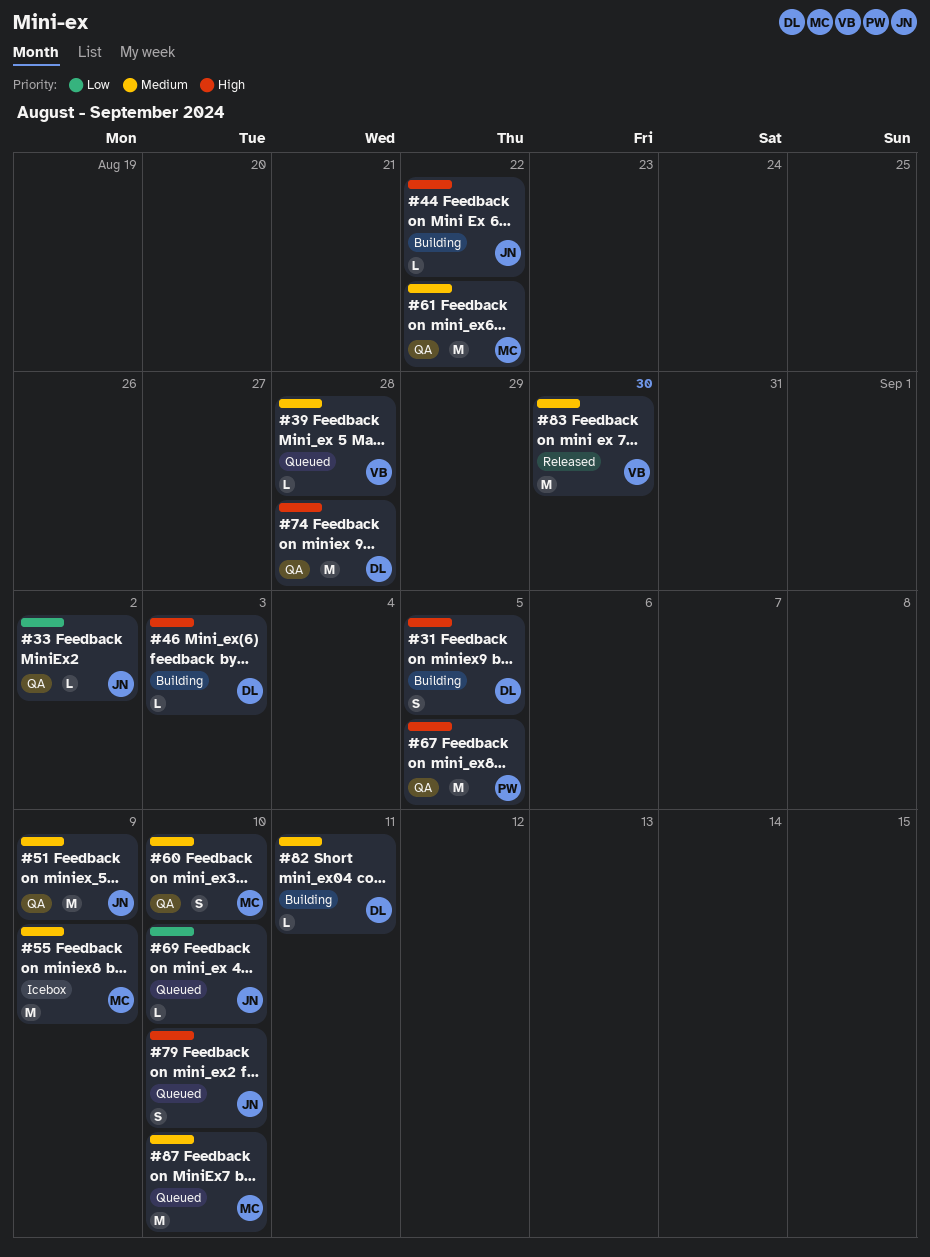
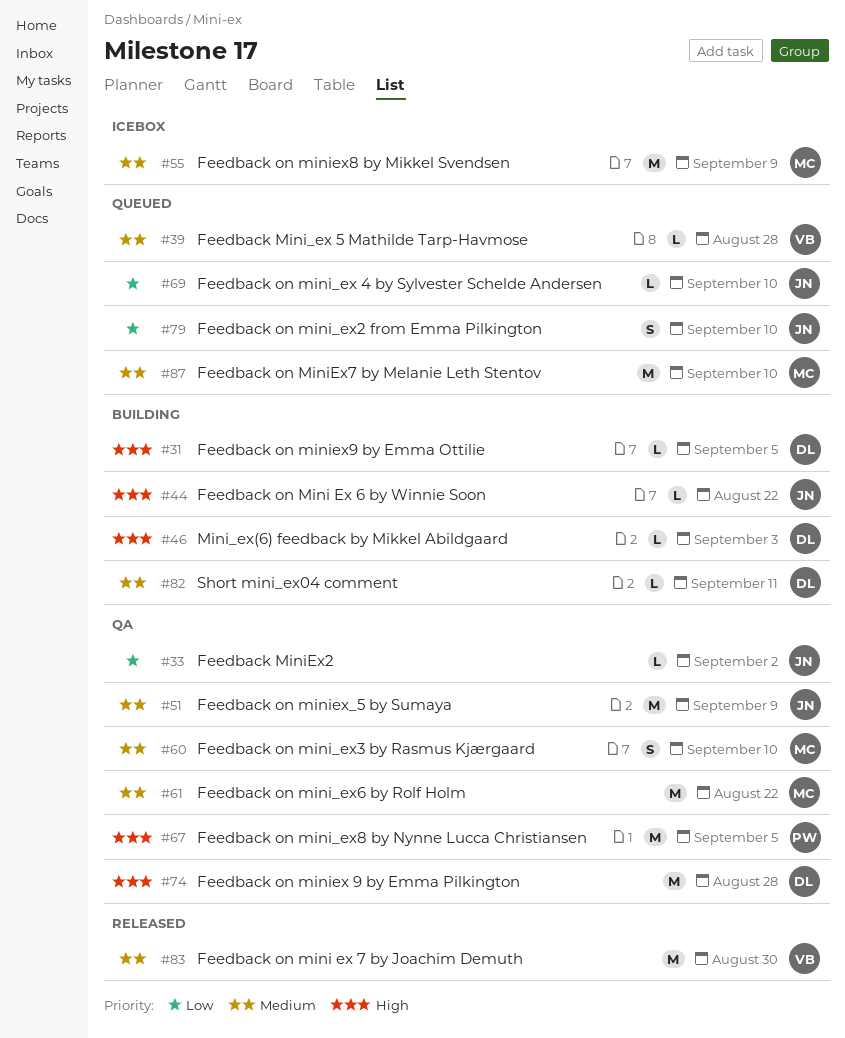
#31, estimate: S -> L
#79, priority: High -> Low

